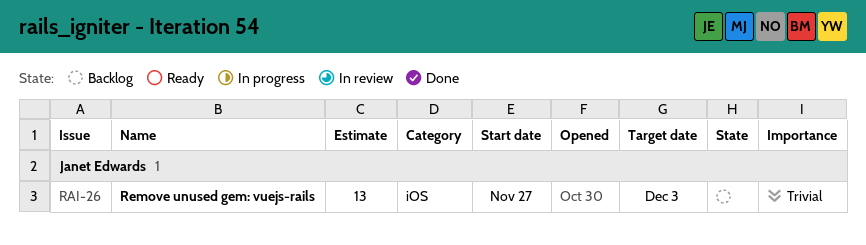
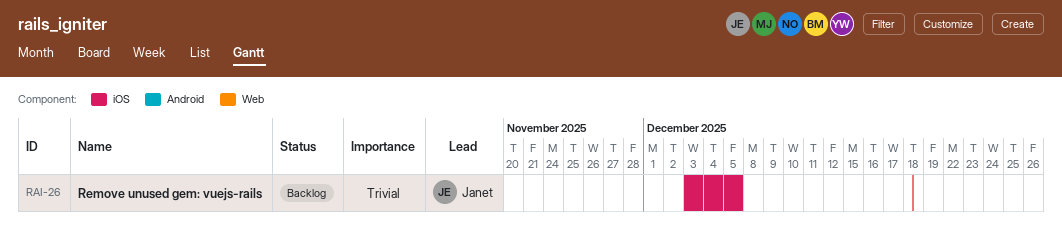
RAI-26, start: Nov 27 -> Dec 3
RAI-26, due: Dec 3 -> Dec 5

